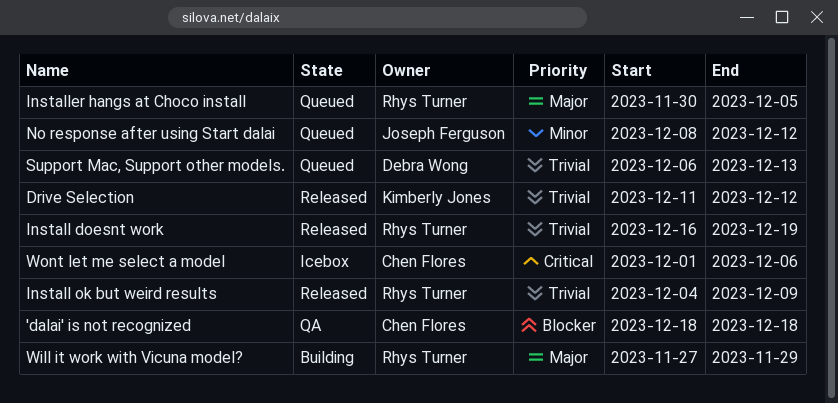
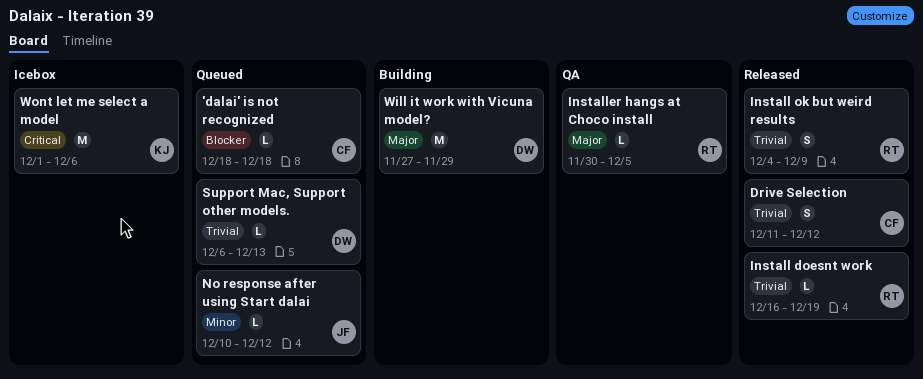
'dalai' is not recognized, status: QA -> Queued
Drive Selection, owner: Kimberly Jones -> Chen Flores
Installer hangs at Choco install, status: Queued -> QA
No response after using Start dalai, start: Dec 8 -> Dec 10
Will it work with Vicuna model?, owner: Rhys Turner -> Debra Wong
Wont let me select a model, owner: Chen Flores -> Kimberly Jones

